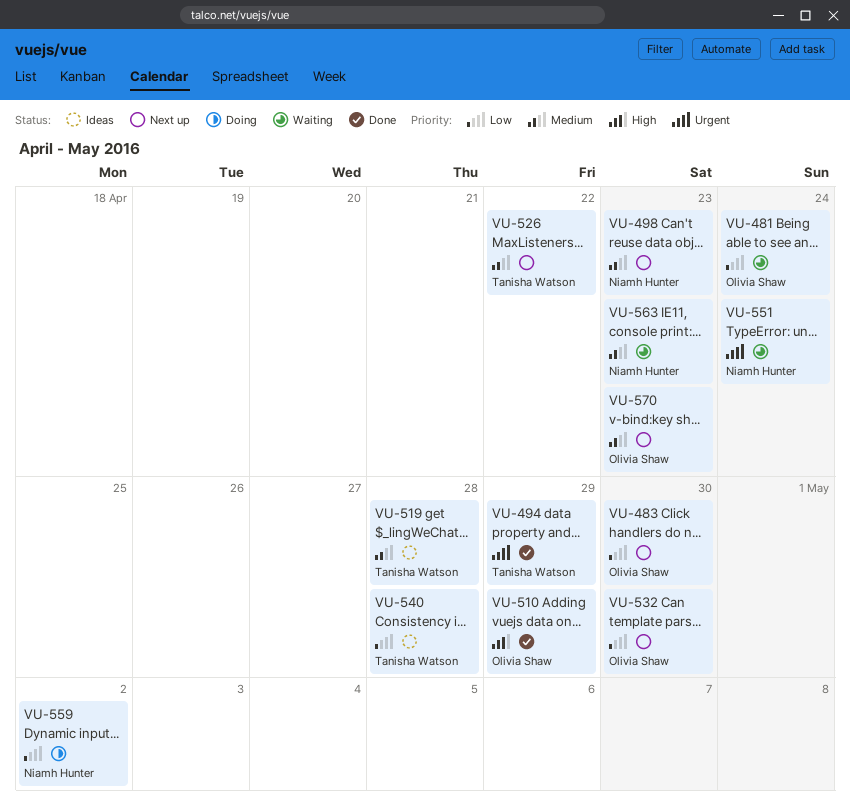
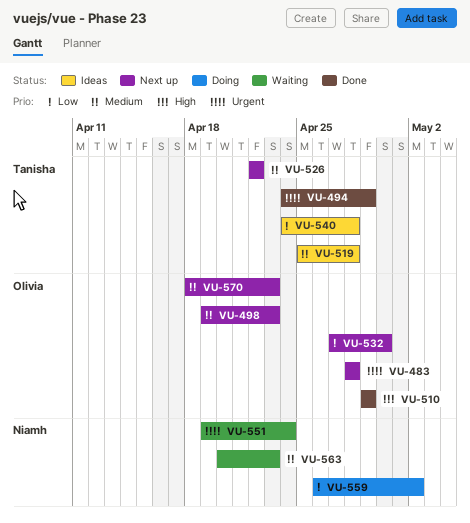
VU-481: present -> none
VU-483, priority: Low -> Urgent
VU-483, due: Apr 30 -> Apr 28
VU-498, owner: Niamh Hunter -> Olivia Shaw

